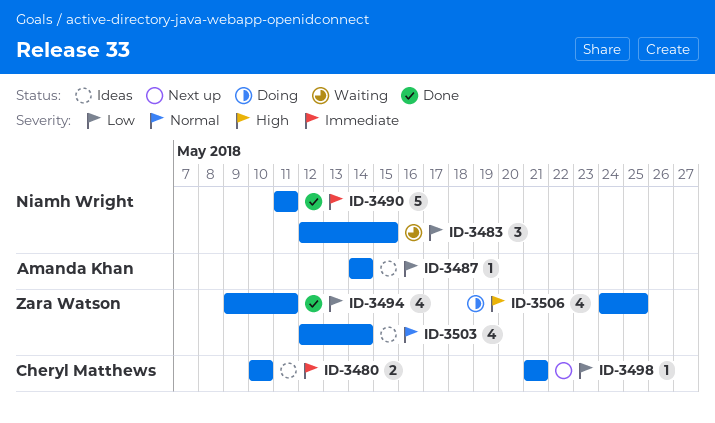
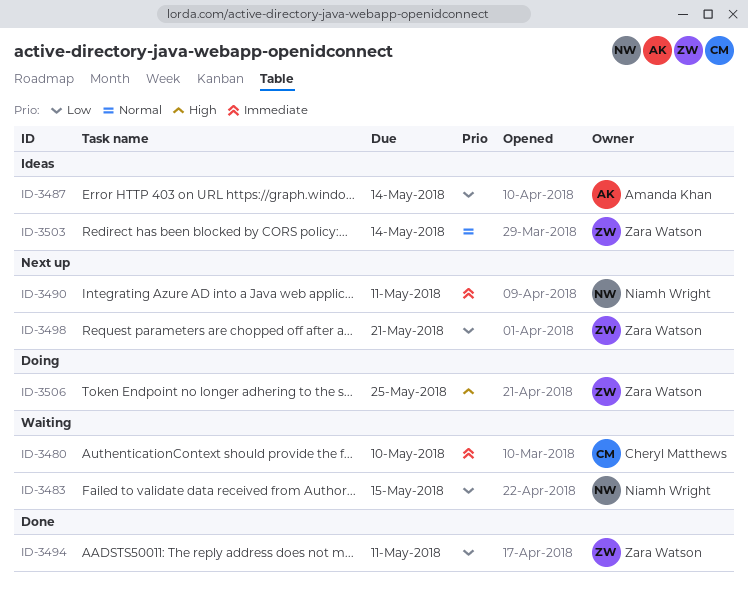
ID-3480, status: Ideas -> Waiting
ID-3490, status: Done -> Next up
ID-3498, owner: Cheryl Matthews -> Zara Watson

